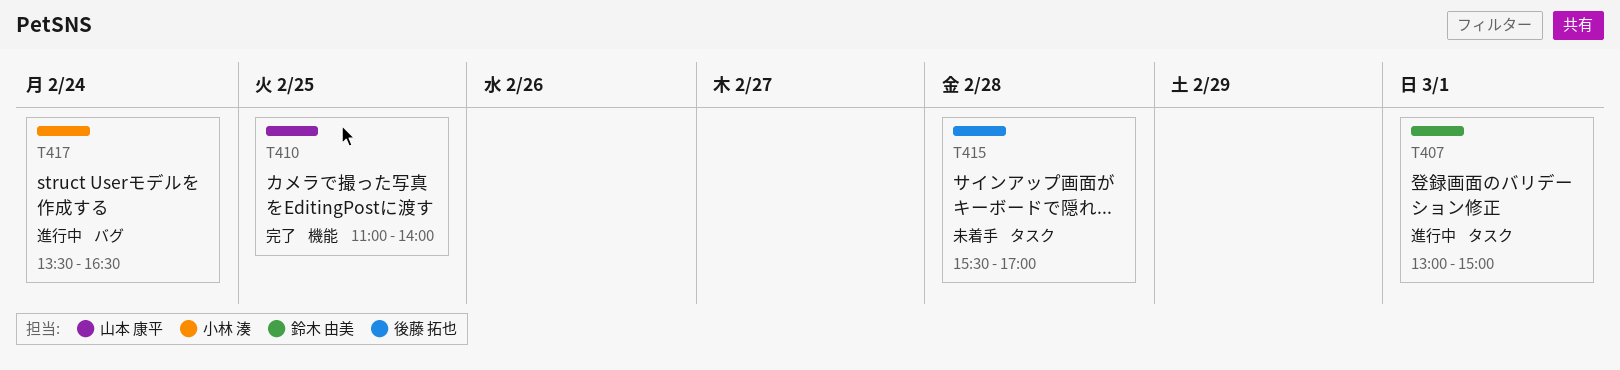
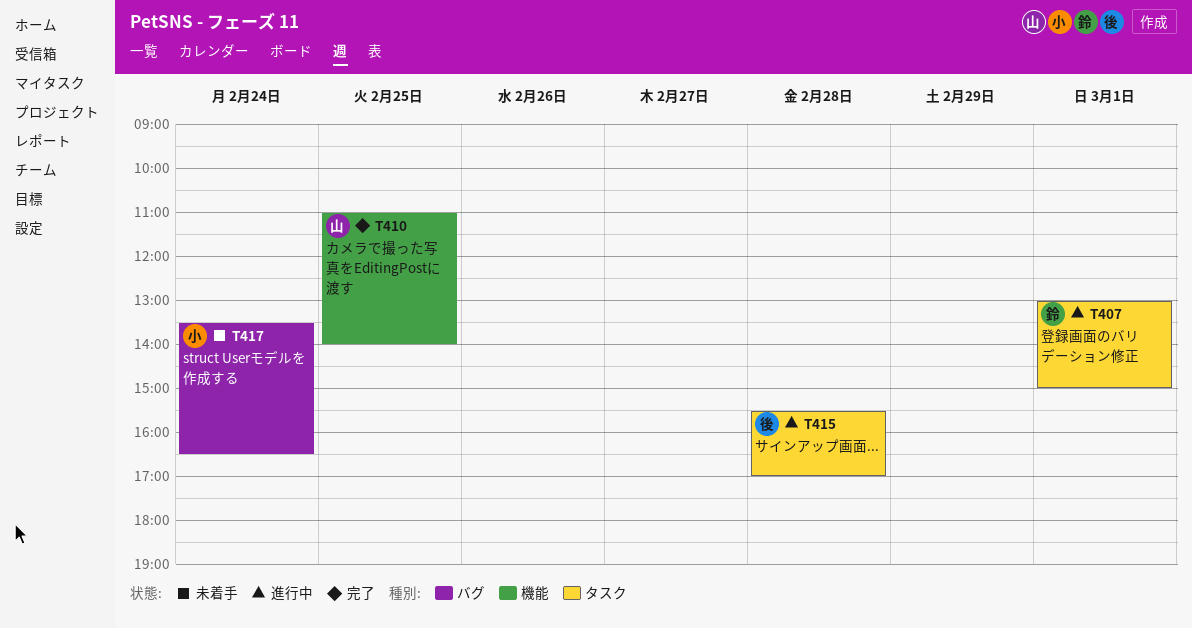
T415, status: 未着手 -> 進行中
T417, status: 進行中 -> 未着手

